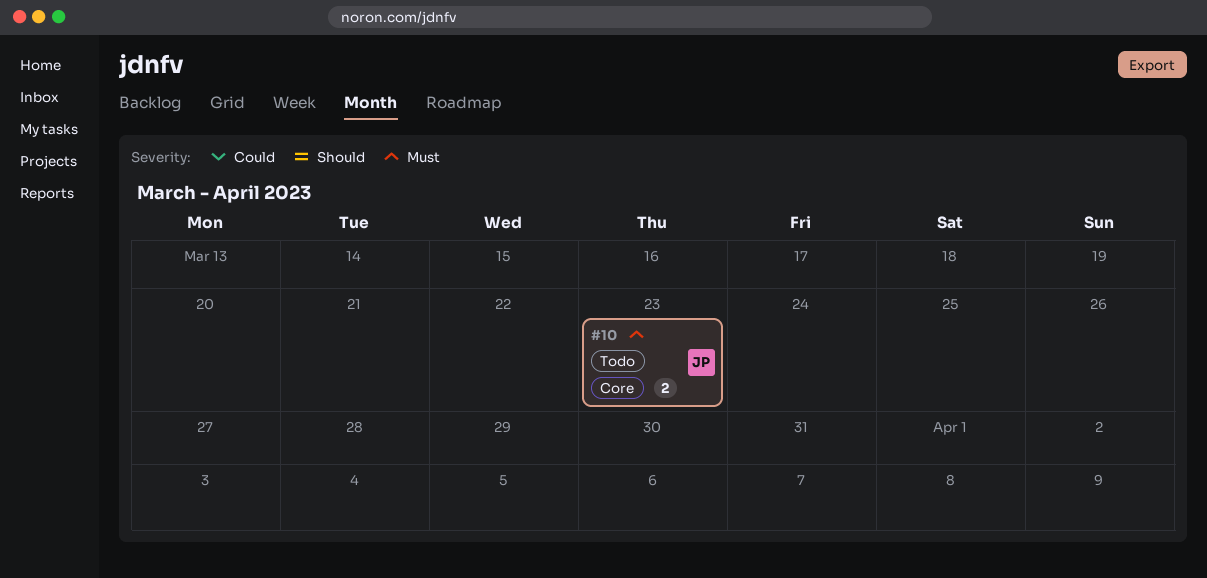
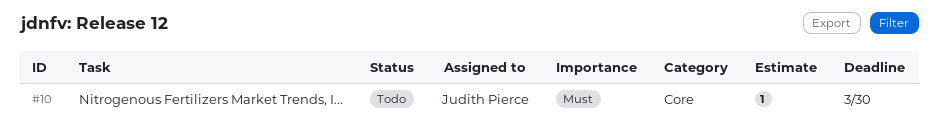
#10, estimate: 2 -> 1
#10, due: Mar 23 -> Mar 30

